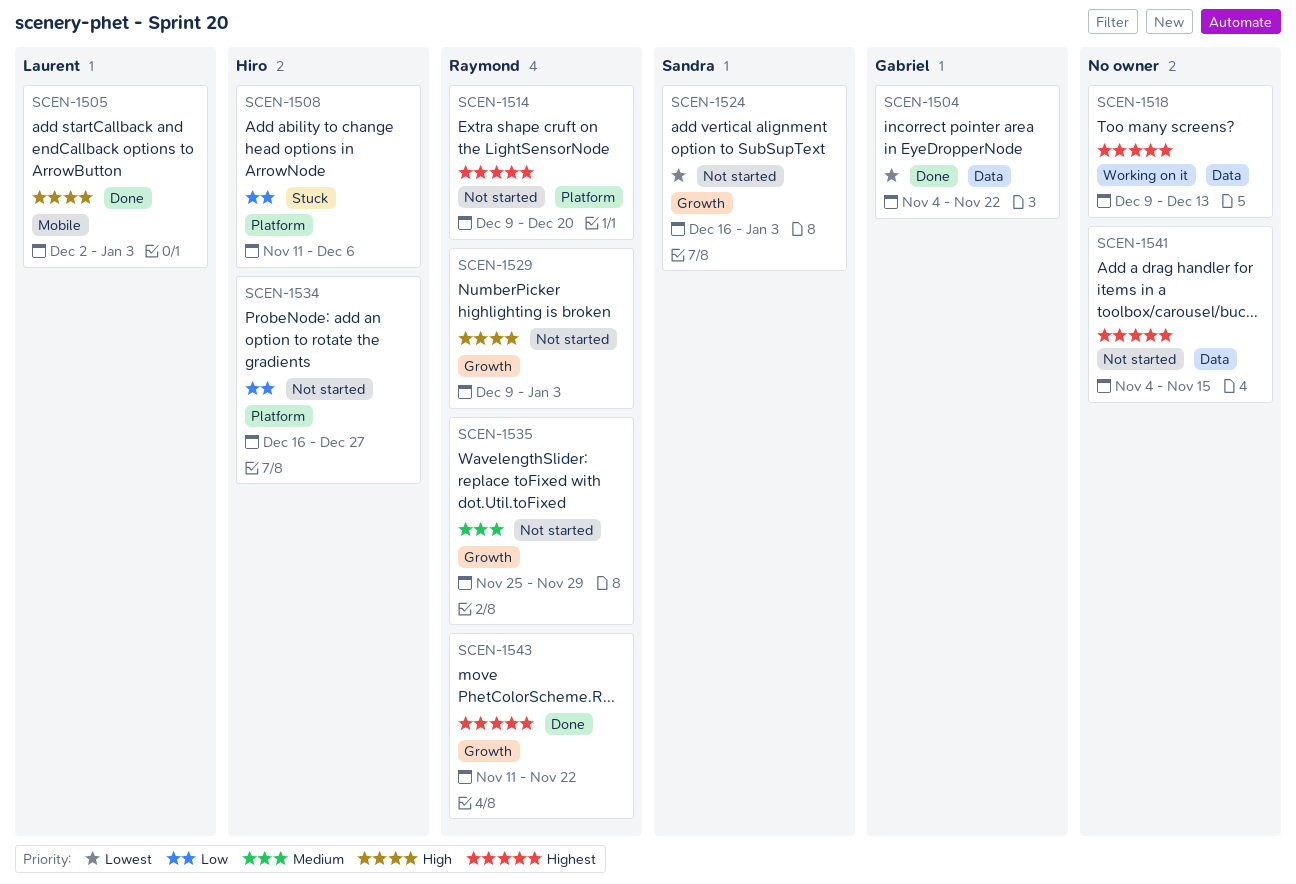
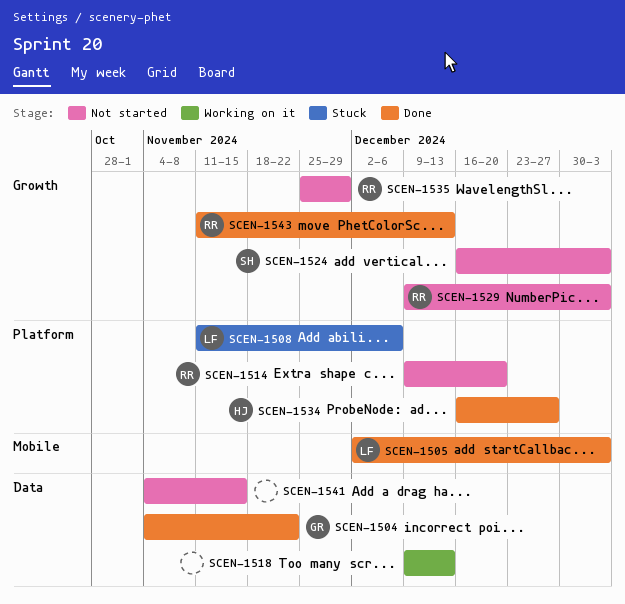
SCEN-1508, owner: Hiro -> Laurent
SCEN-1534, status: Not started -> Done
SCEN-1543, due: Nov 22 -> Dec 13

